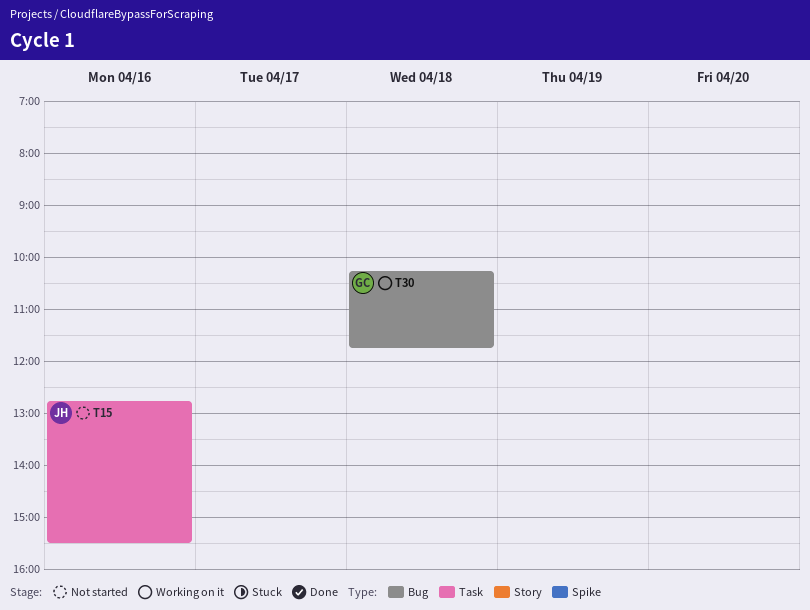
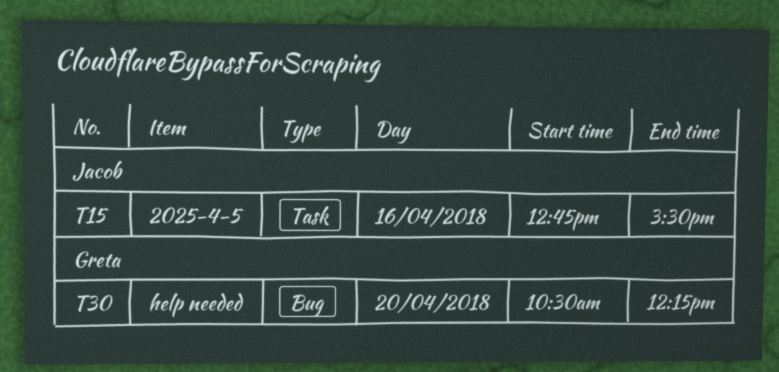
T30, day: Apr 18 -> Apr 20
T30, begins: 10:15 -> 10:30
T30, ends: 11:45 -> 12:15

